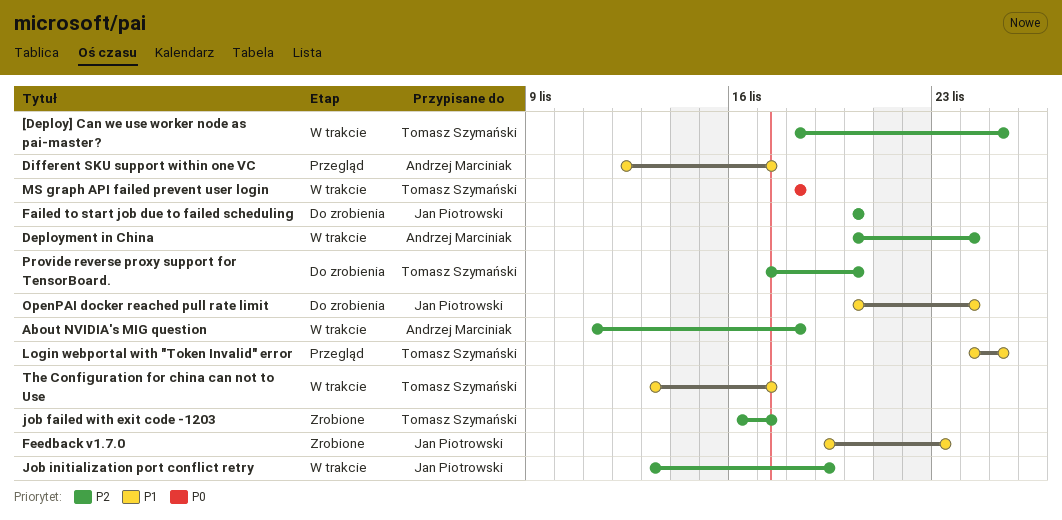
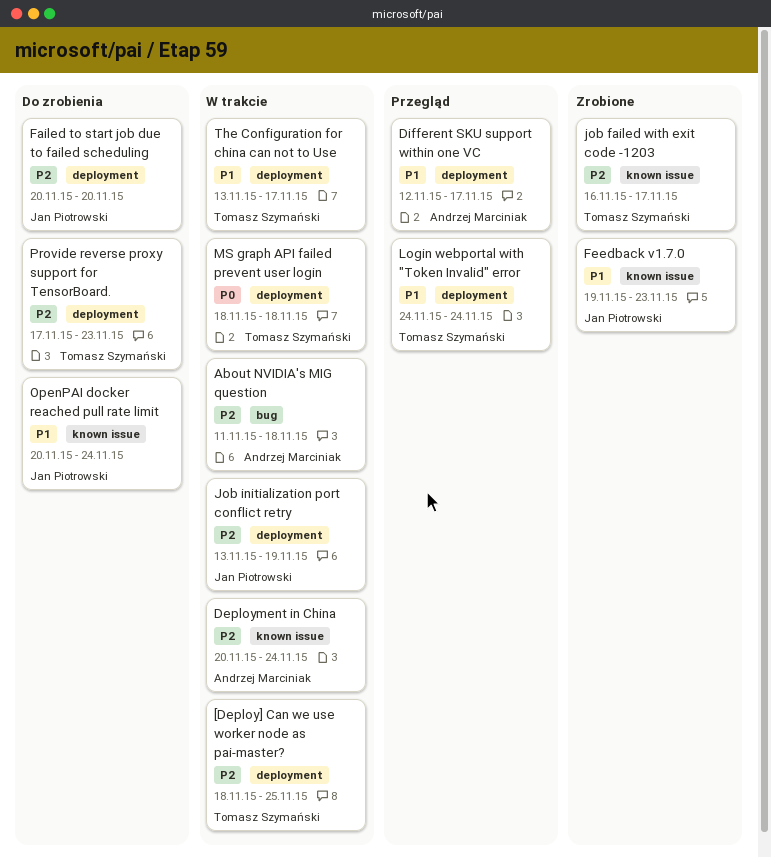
Login webportal with "Token Invalid" error, due: Nov 25 -> Nov 24
Provide reverse proxy support for TensorBoard., due: Nov 20 -> Nov 23

